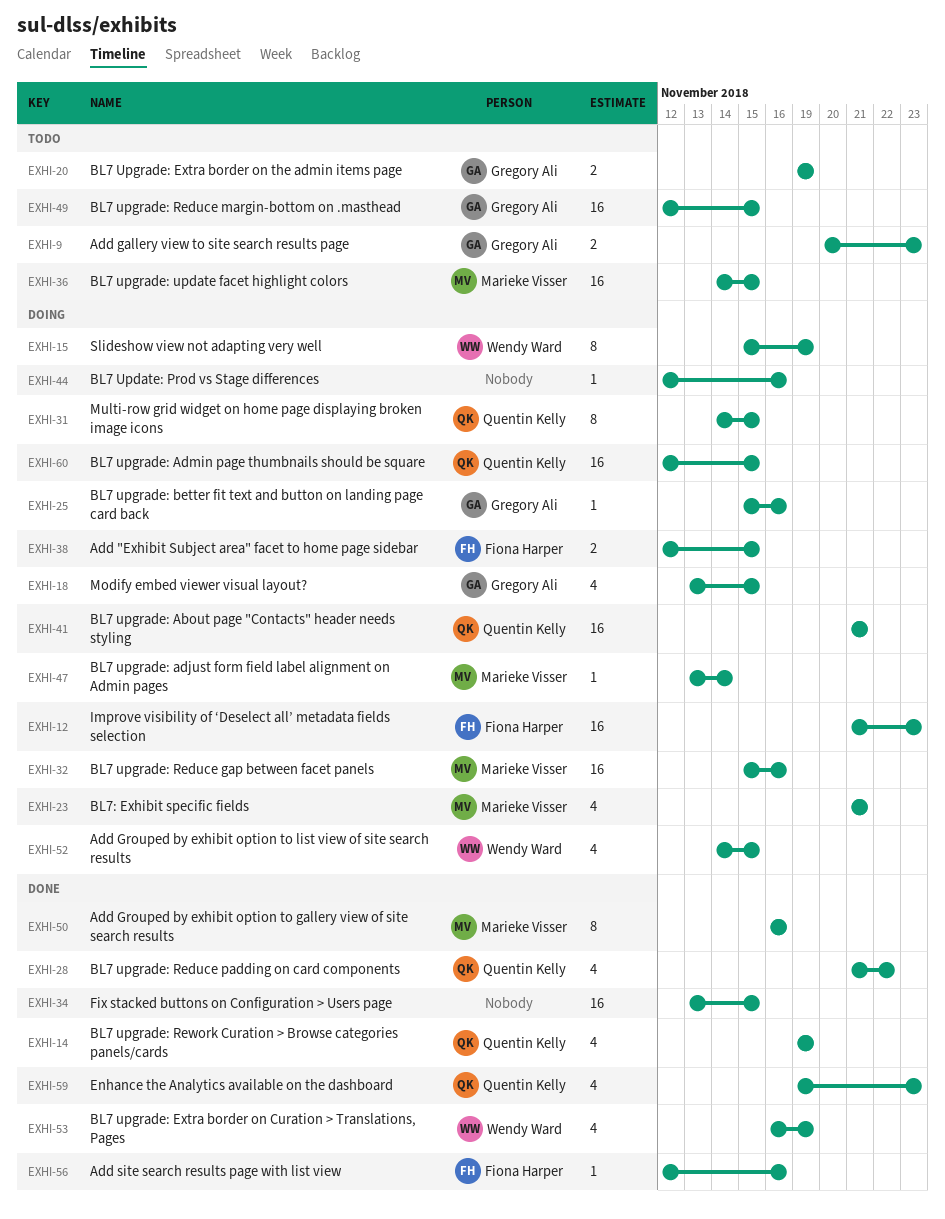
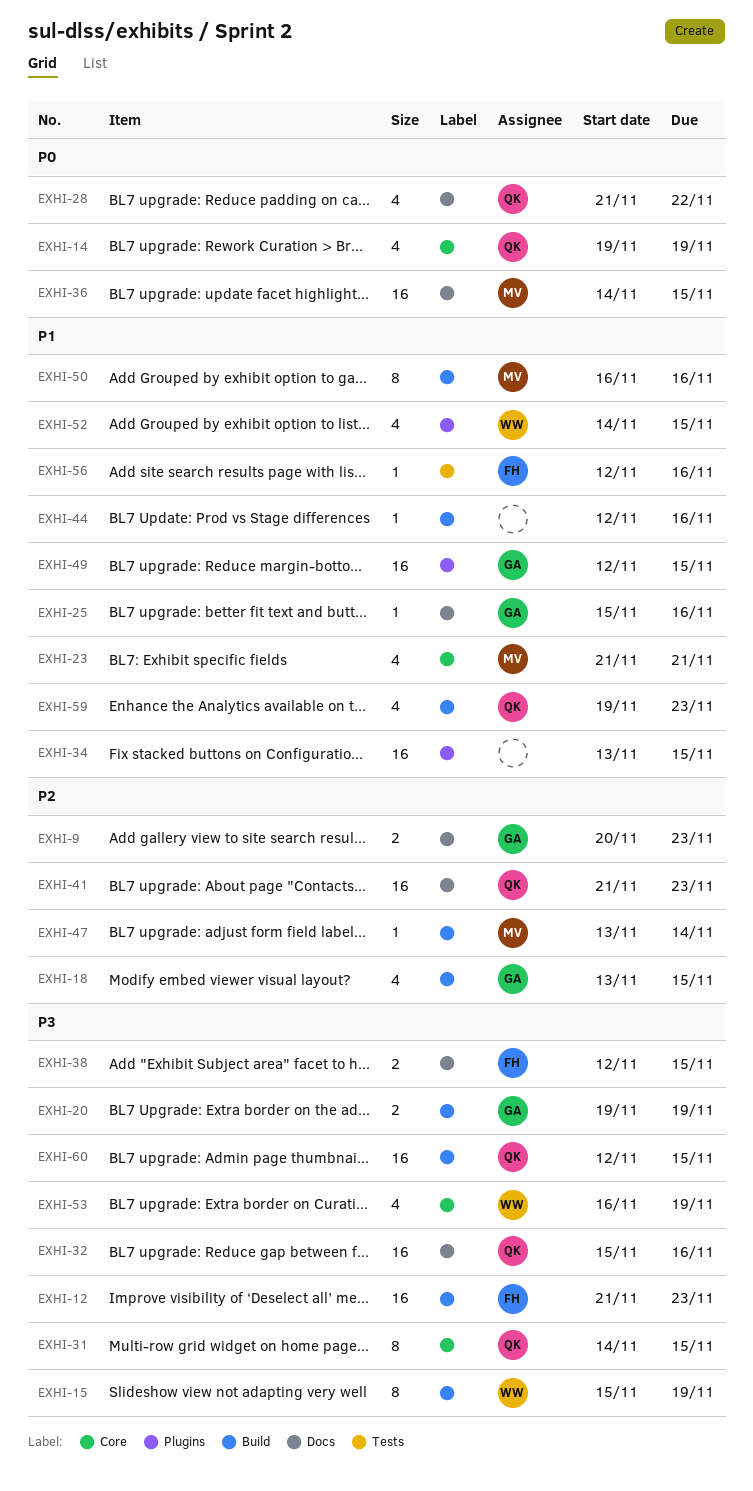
EXHI-32, owner: Marieke Visser -> Quentin Kelly
EXHI-41, due: Nov 21 -> Nov 23

